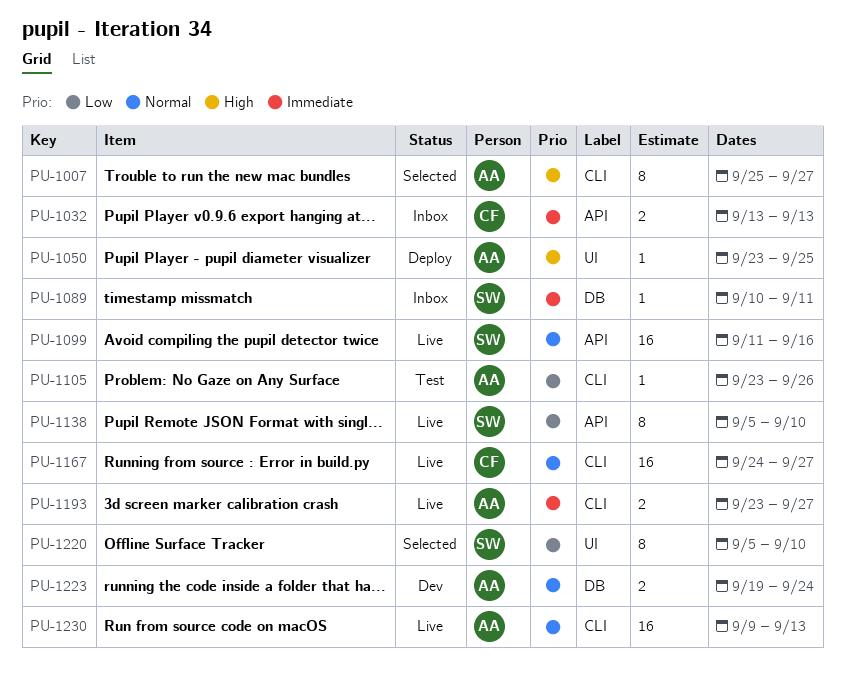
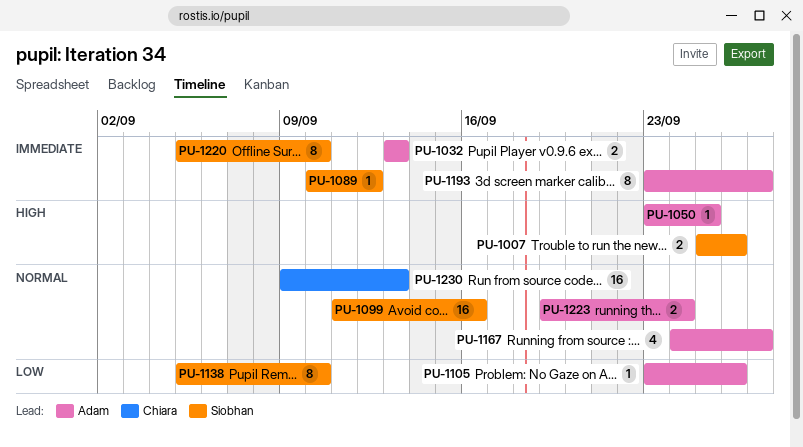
PU-1007, owner: Adam -> Siobhan
PU-1007, estimate: 8 -> 2
PU-1007, due: Sep 27 -> Sep 26
PU-1032, owner: Chiara -> Adam
PU-1089, due: Sep 11 -> Sep 12
PU-1167, owner: Chiara -> Adam
PU-1167, estimate: 16 -> 4
PU-1193, estimate: 2 -> 8
PU-1220, priority: Low -> Immediate
PU-1230, owner: Adam -> Chiara

